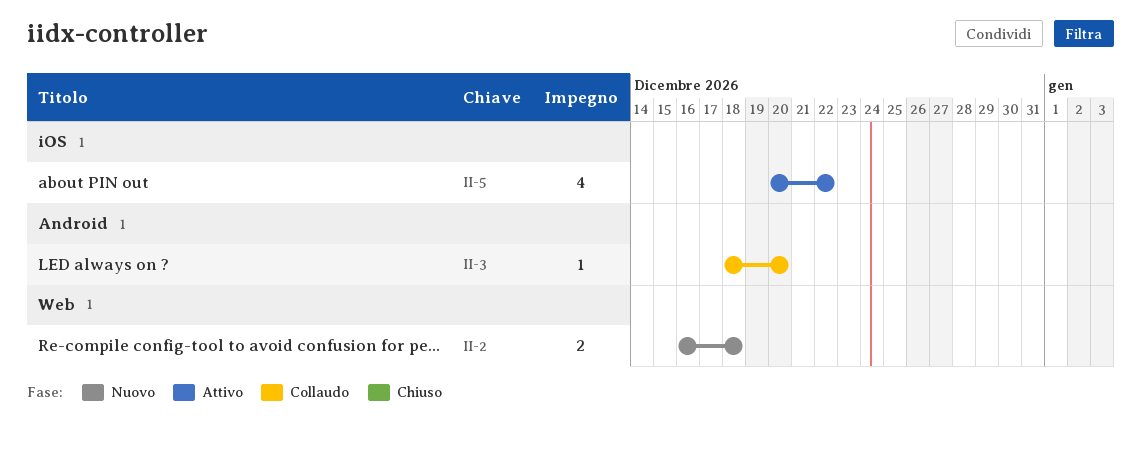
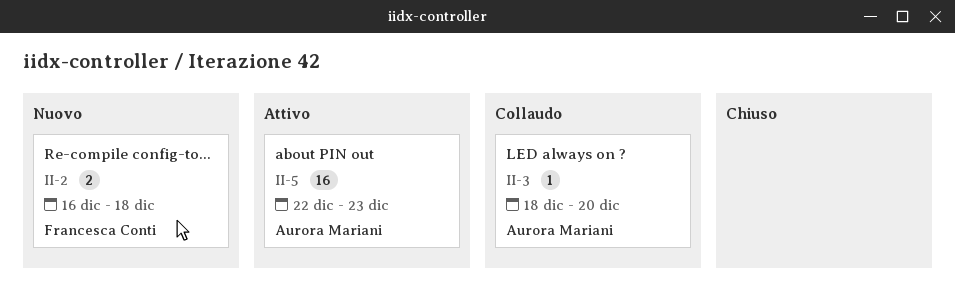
II-5, estimate: 4 -> 16
II-5, start: Dec 20 -> Dec 22
II-5, due: Dec 22 -> Dec 23

